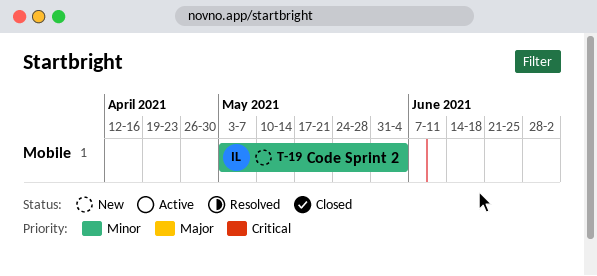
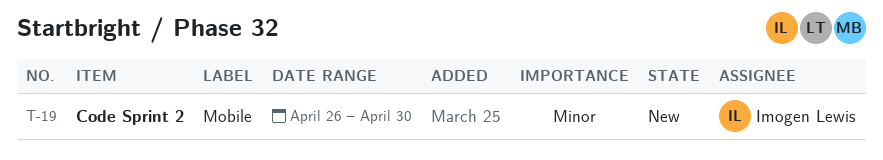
T-19, start: May 3 -> Apr 26
T-19, due: Jun 4 -> Apr 30

